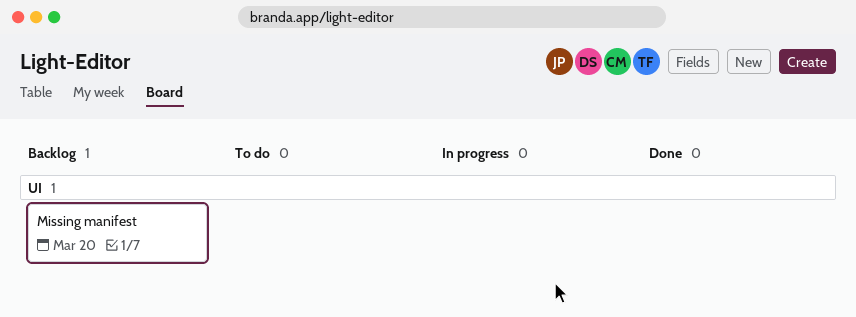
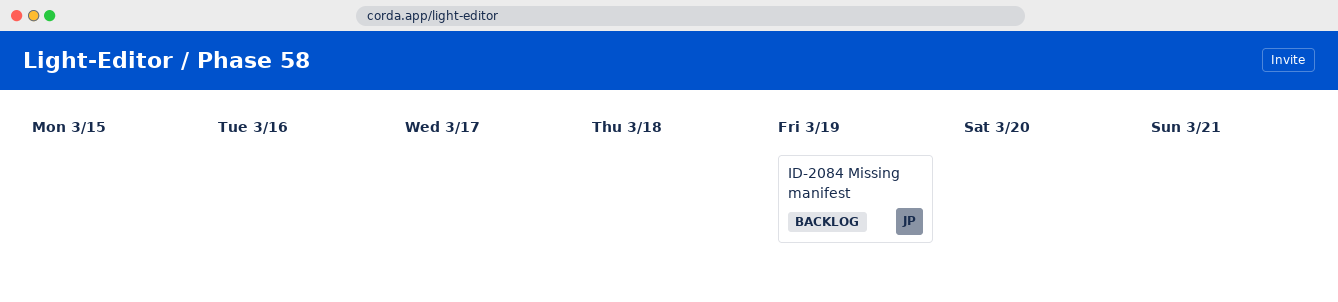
Missing manifest, due: Mar 20 -> Mar 19

